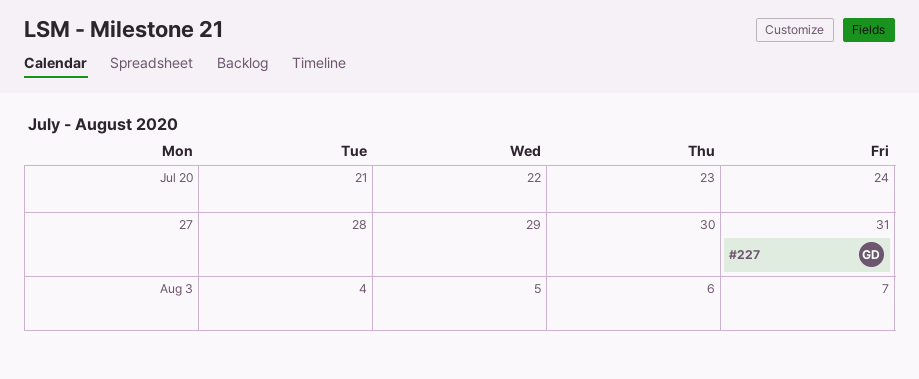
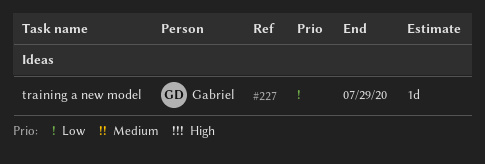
#227, due: Jul 31 -> Jul 29

